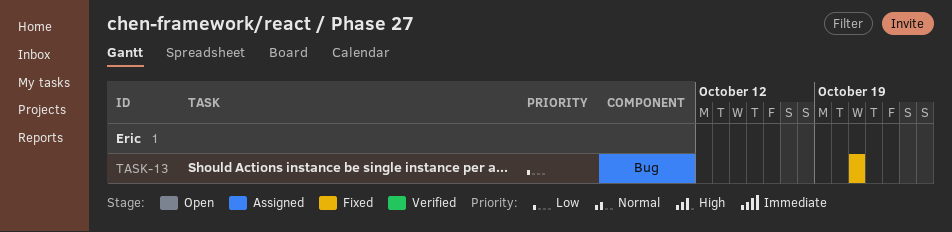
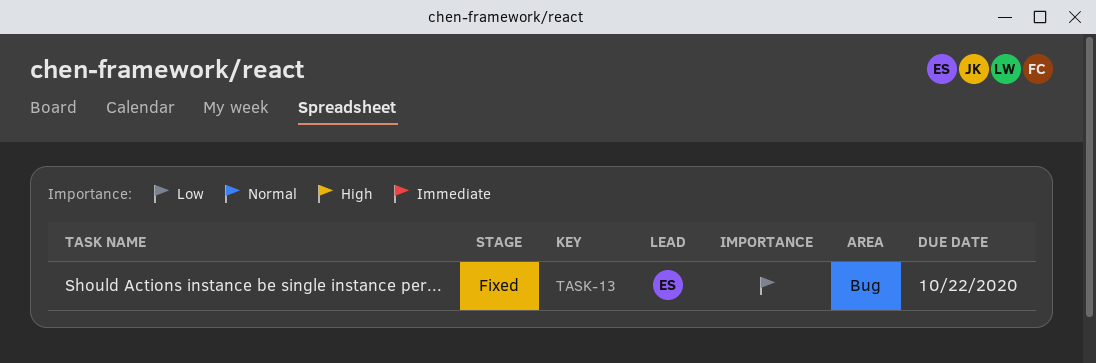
TASK-13, due: Oct 21 -> Oct 22

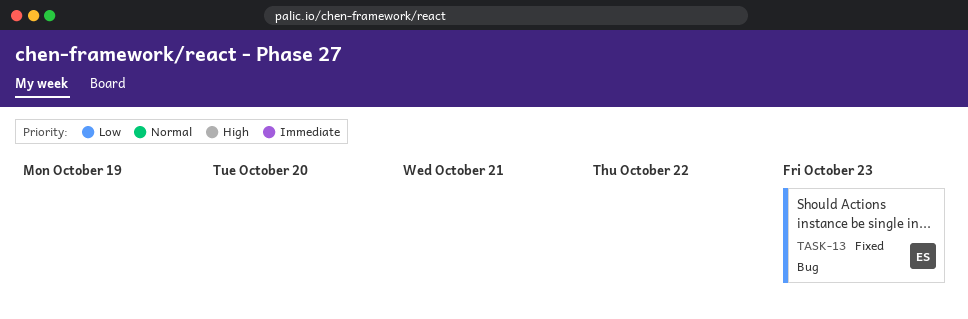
TASK-13, due: Oct 22 -> Oct 23

